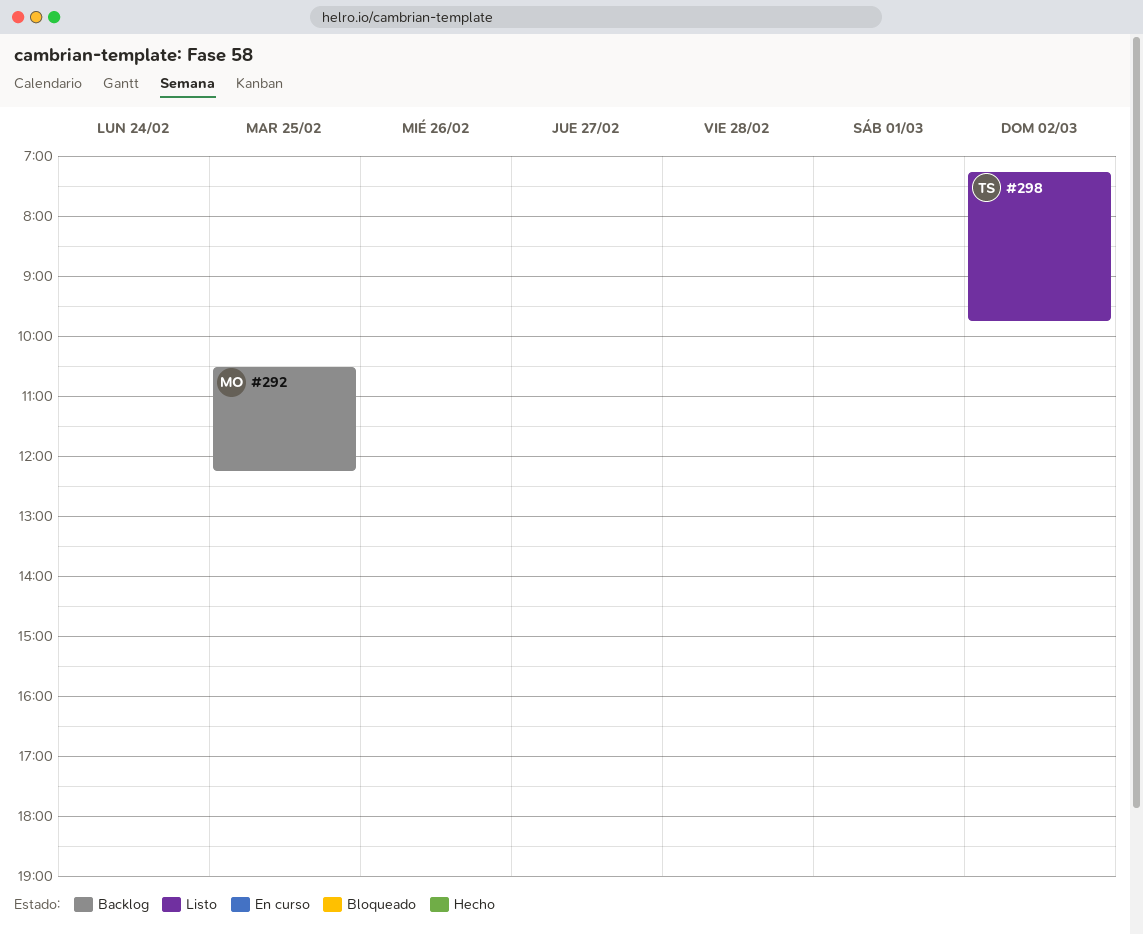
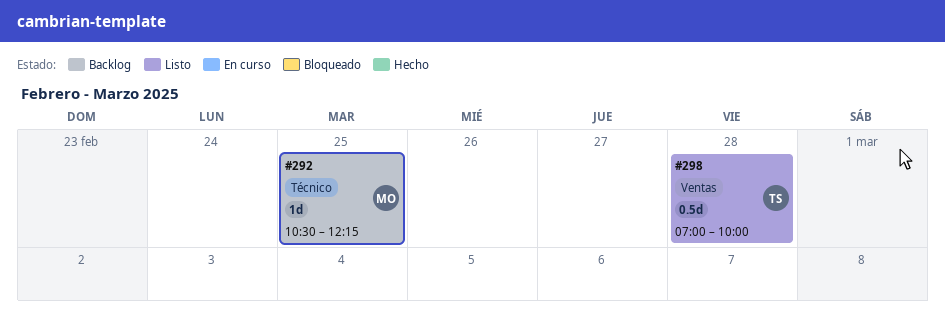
#298, day: Mar 2 -> Feb 28
#298, begins: 07:15 -> 07:00
#298, ends: 09:45 -> 10:00

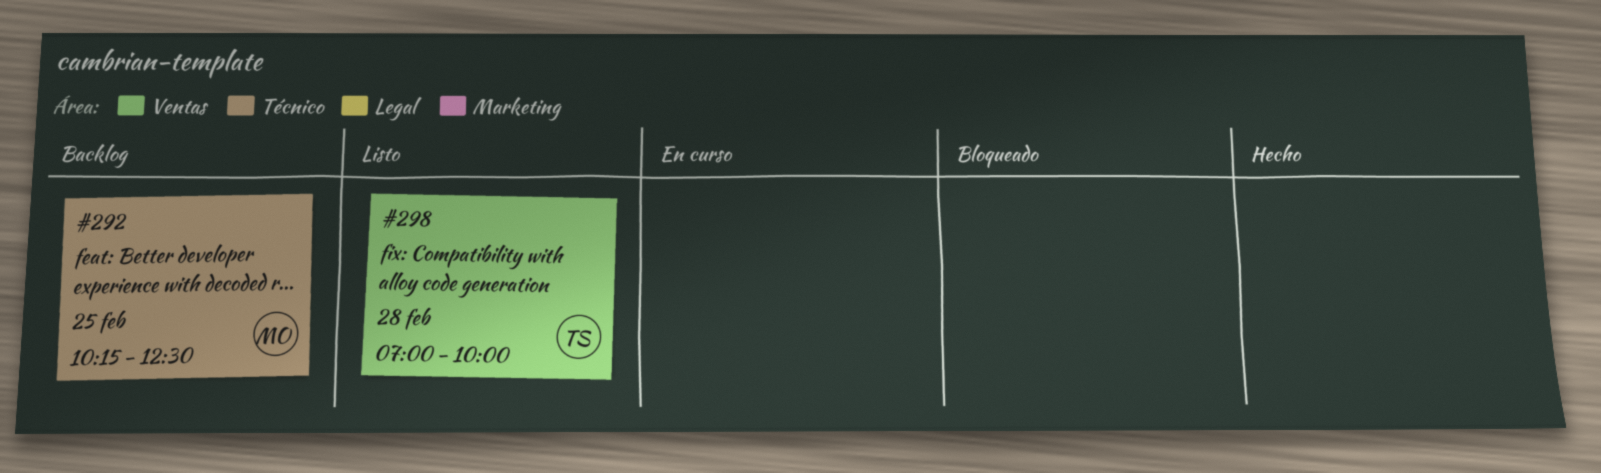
#292, begins: 10:30 -> 10:15
#292, ends: 12:15 -> 12:30

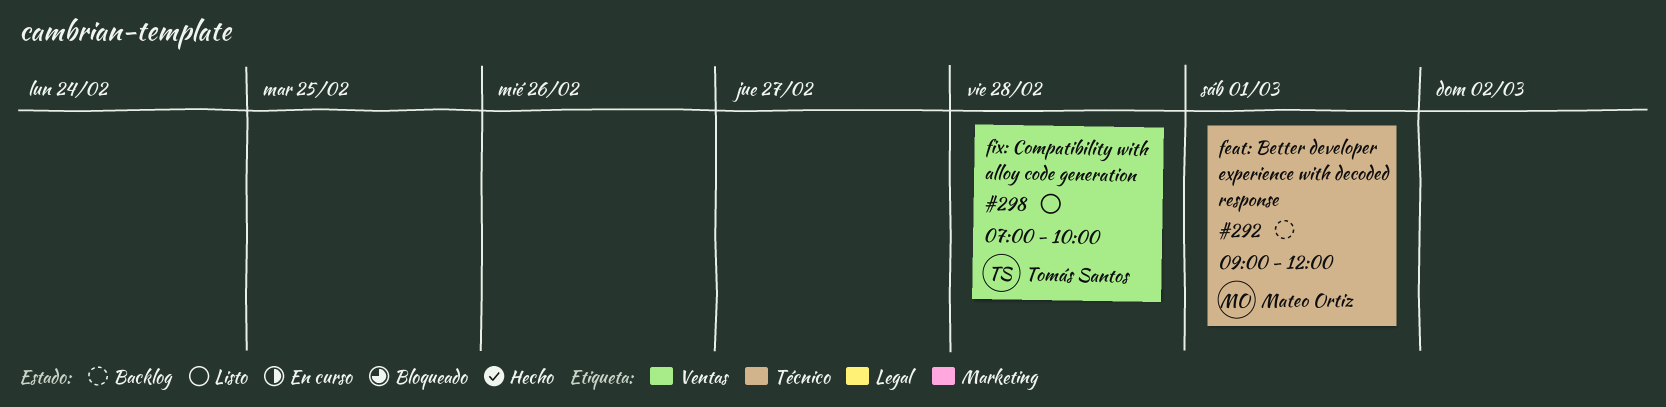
#292, day: Feb 25 -> Mar 1
#292, begins: 10:15 -> 09:00
#292, ends: 12:30 -> 12:00

